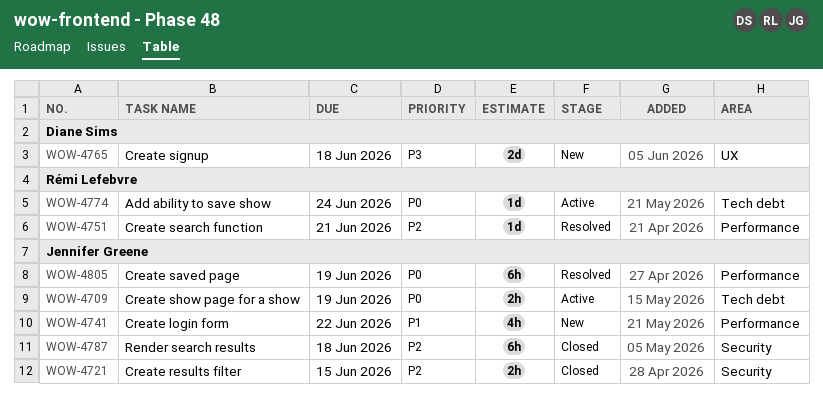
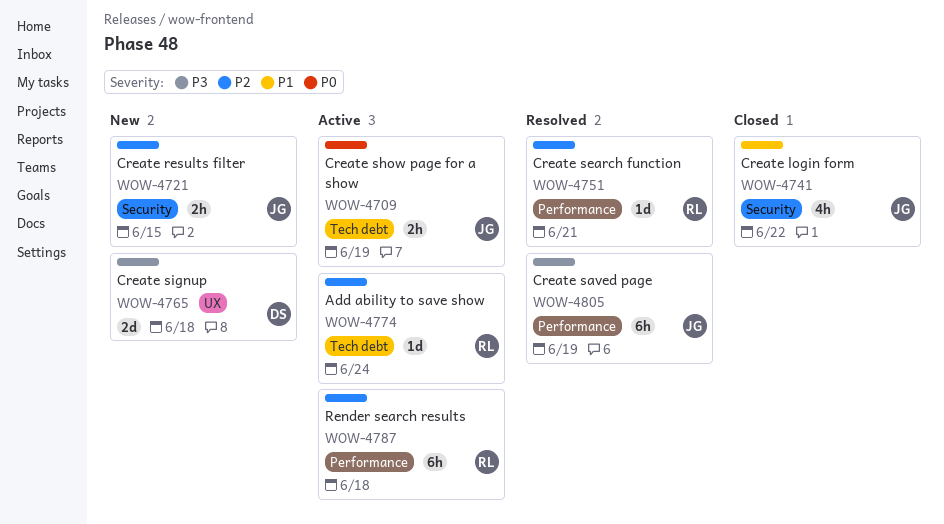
WOW-4721, status: Closed -> New
WOW-4741, status: New -> Closed
WOW-4741, label: Performance -> Security
WOW-4774, priority: P0 -> P2
WOW-4787, status: Closed -> Active
WOW-4787, owner: Jennifer Greene -> Rémi Lefebvre
WOW-4787, label: Security -> Performance
WOW-4805, priority: P0 -> P3

